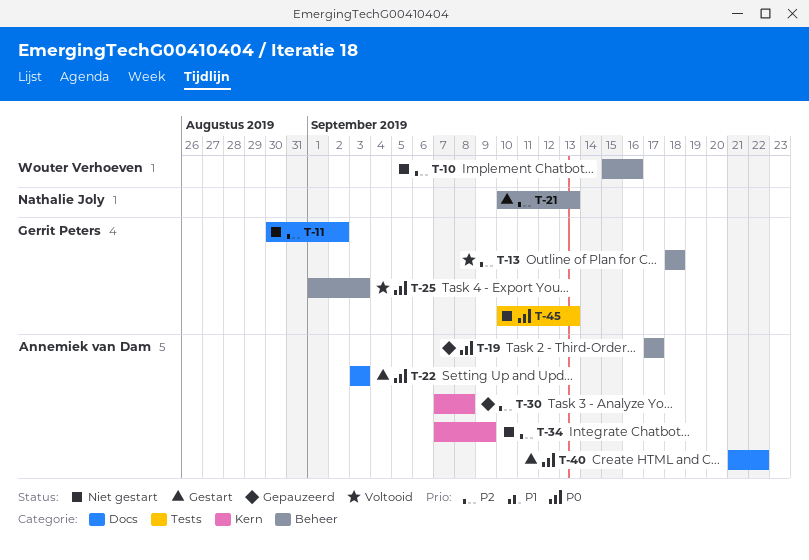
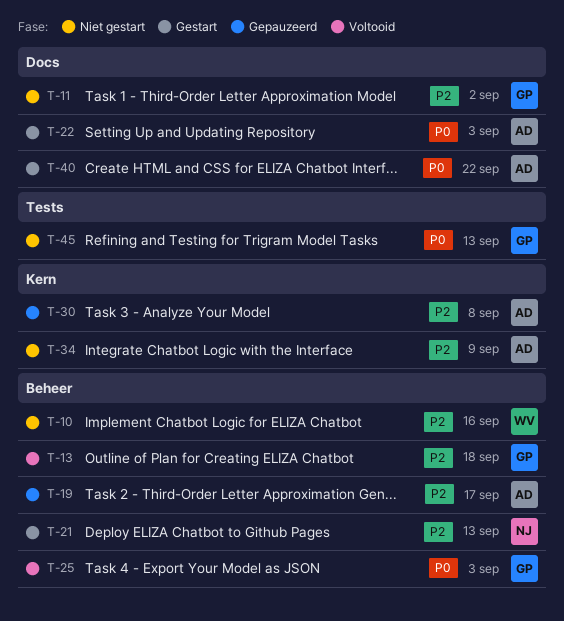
T-19, priority: P0 -> P2

